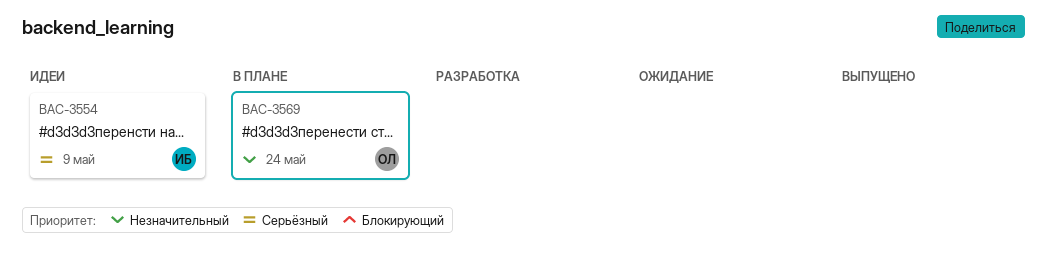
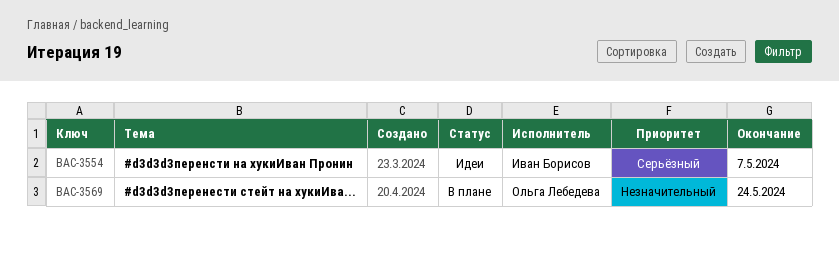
BAC-3554, due: May 9 -> May 7

